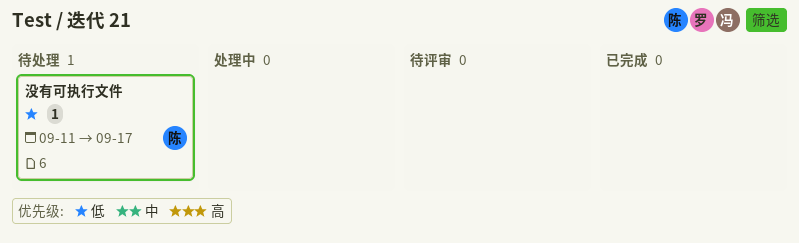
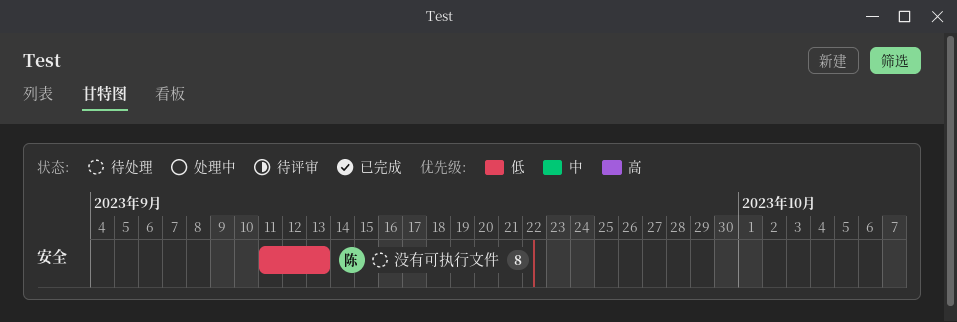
没有可执行文件, estimate: 1 -> 8
没有可执行文件, due: Sep 17 -> Sep 13

